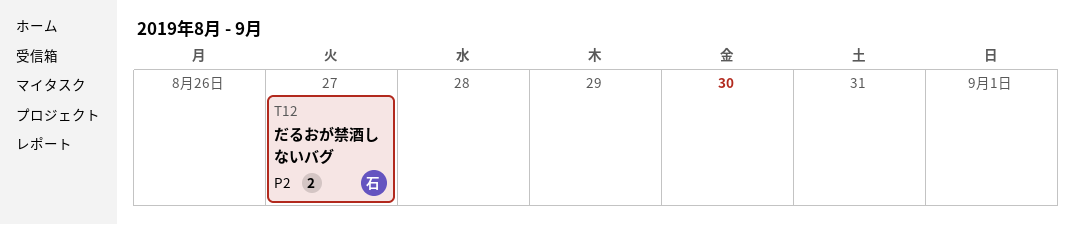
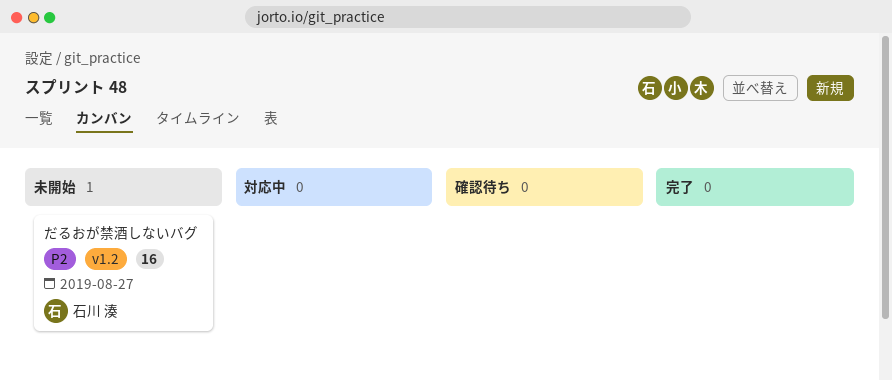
だるおが禁酒しないバグ, estimate: 2 -> 16

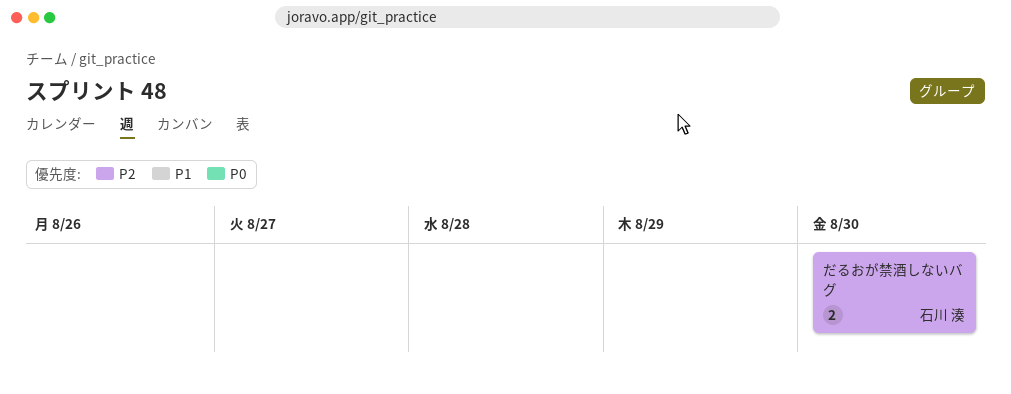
だるおが禁酒しないバグ, estimate: 16 -> 2
だるおが禁酒しないバグ, due: Aug 27 -> Aug 30

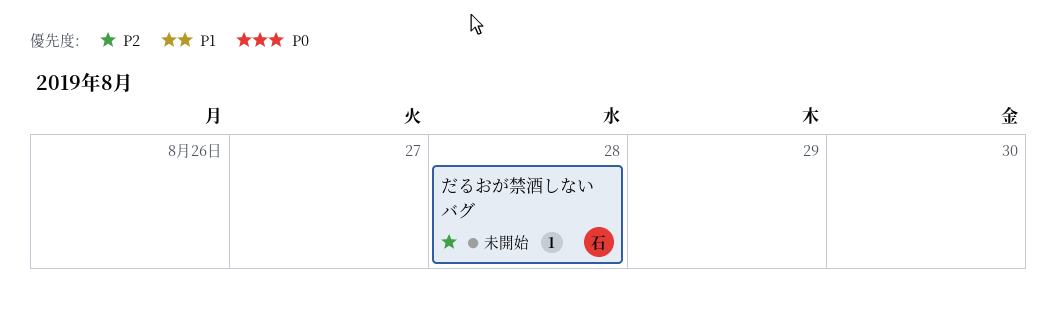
だるおが禁酒しないバグ, estimate: 2 -> 1
だるおが禁酒しないバグ, due: Aug 30 -> Aug 28

